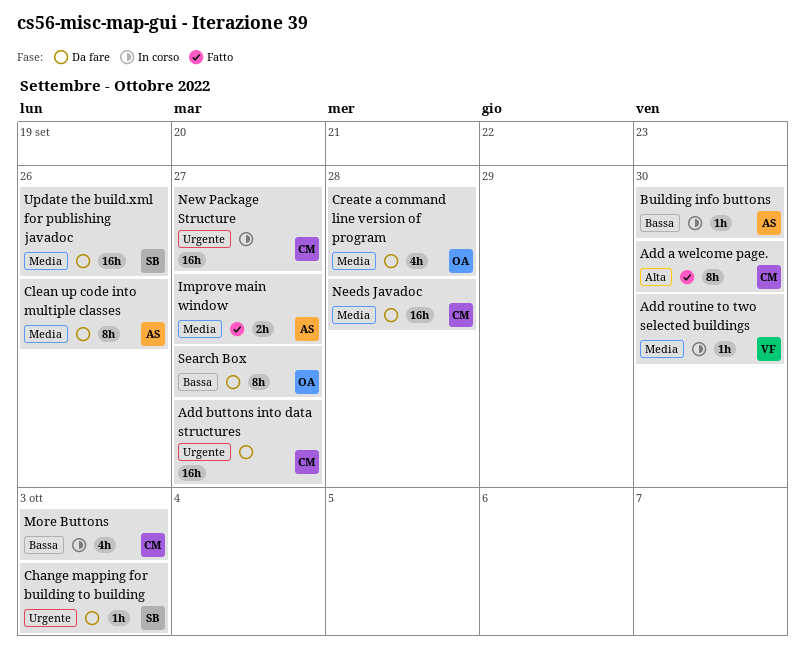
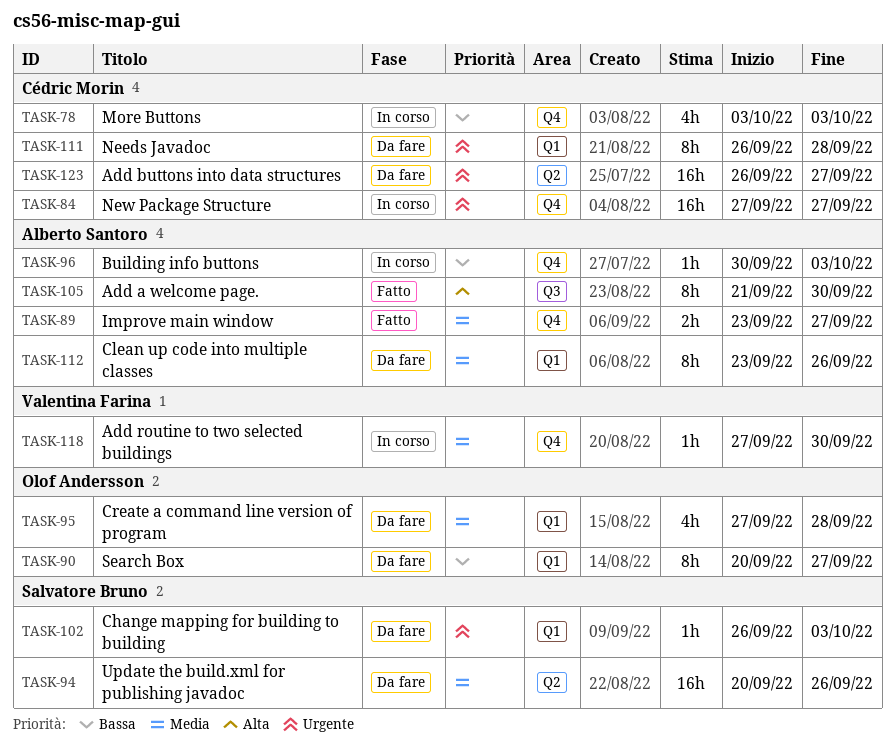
Add a welcome page., owner: Cédric Morin -> Alberto Santoro
Building info buttons, due: Sep 30 -> Oct 3
Needs Javadoc, priority: Media -> Urgente
Needs Javadoc, estimate: 16h -> 8h

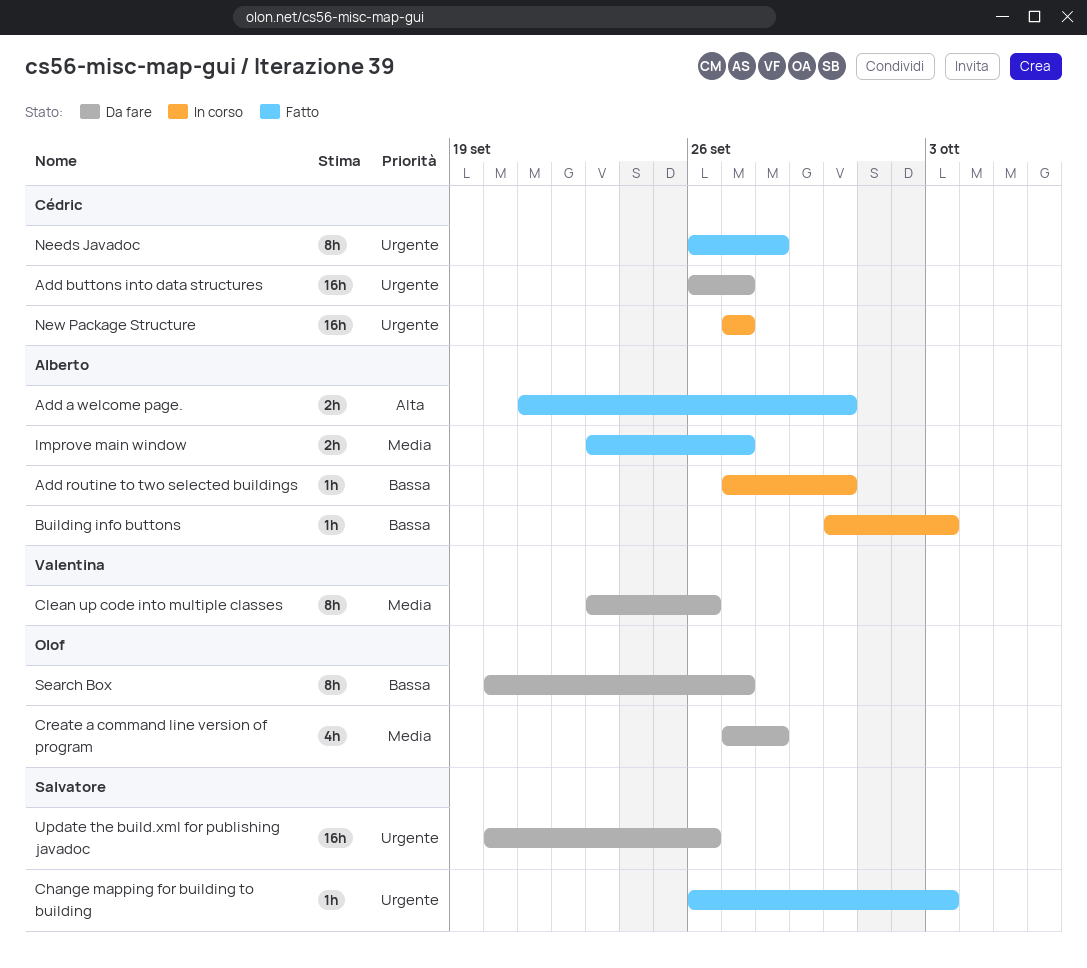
Add a welcome page., estimate: 8h -> 2h
Add routine to two selected buildings, owner: Valentina Farina -> Alberto Santoro
Add routine to two selected buildings, priority: Media -> Bassa
Change mapping for building to building, status: Da fare -> Fatto
Clean up code into multiple classes, owner: Alberto Santoro -> Valentina Farina
More Buttons: present -> none
Needs Javadoc, status: Da fare -> Fatto
Update the build.xml for publishing javadoc, priority: Media -> Urgente

